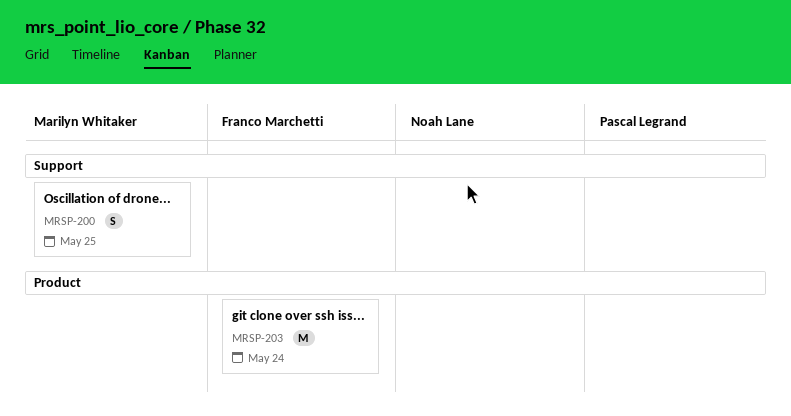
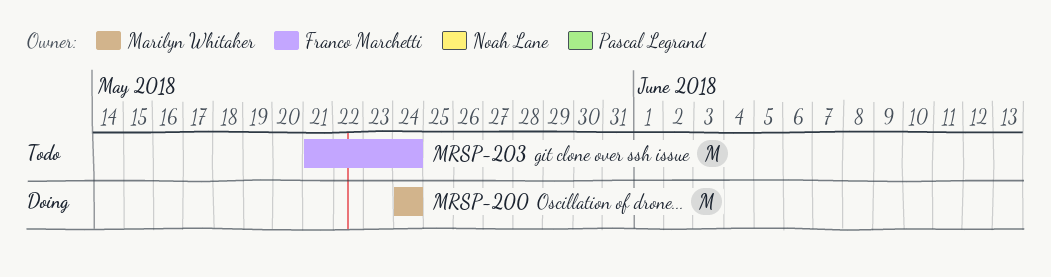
MRSP-200, estimate: S -> M
MRSP-200, due: May 25 -> May 24

